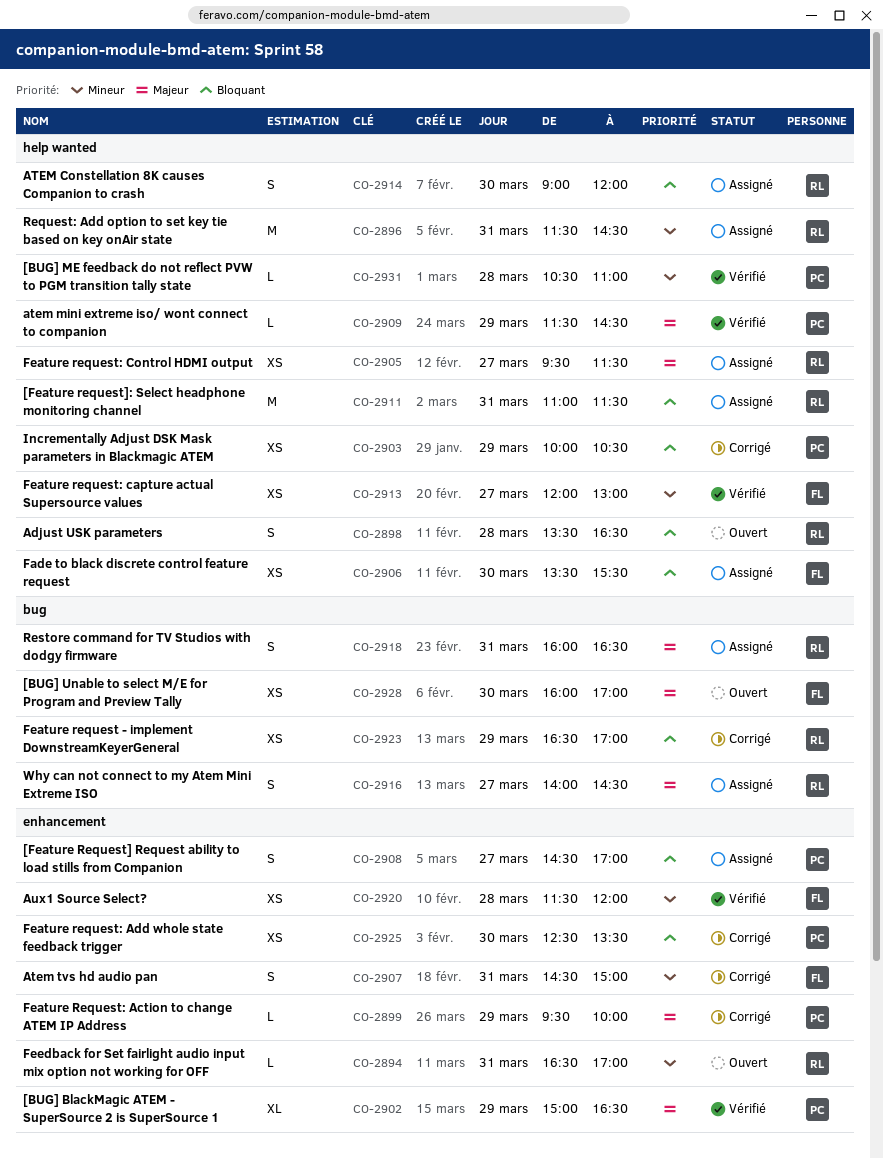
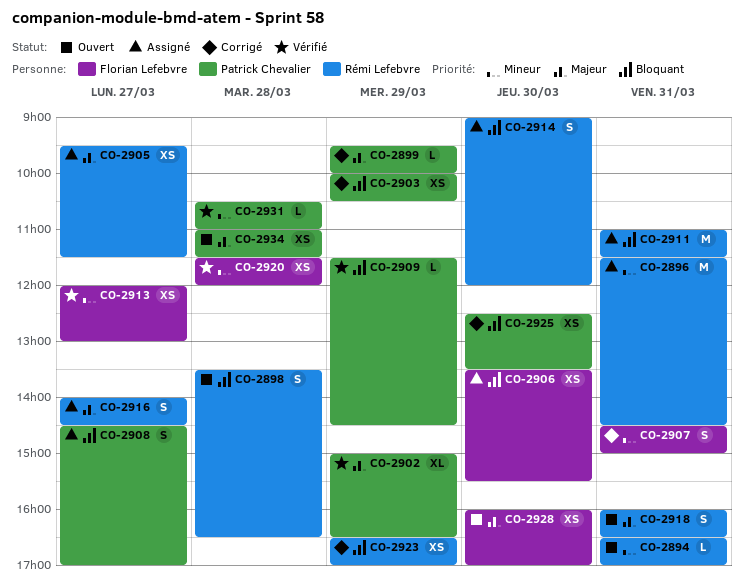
CO-2909, priority: Majeur -> Bloquant
CO-2918, status: Assigné -> Ouvert
CO-2934: none -> present

